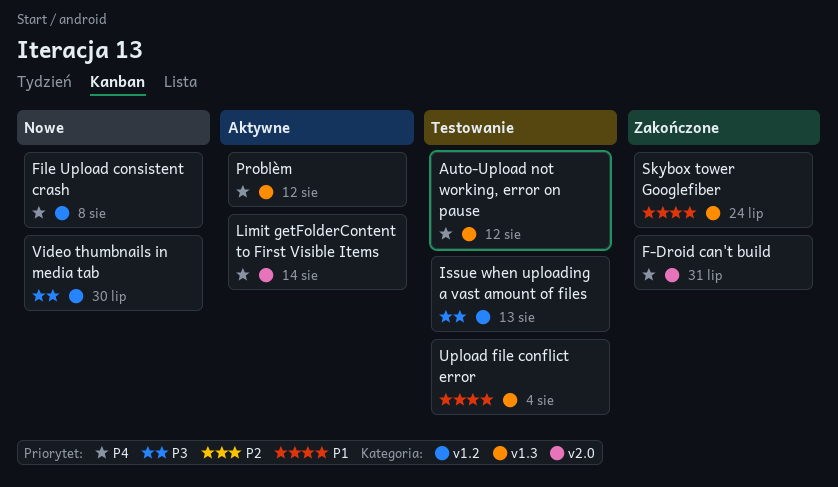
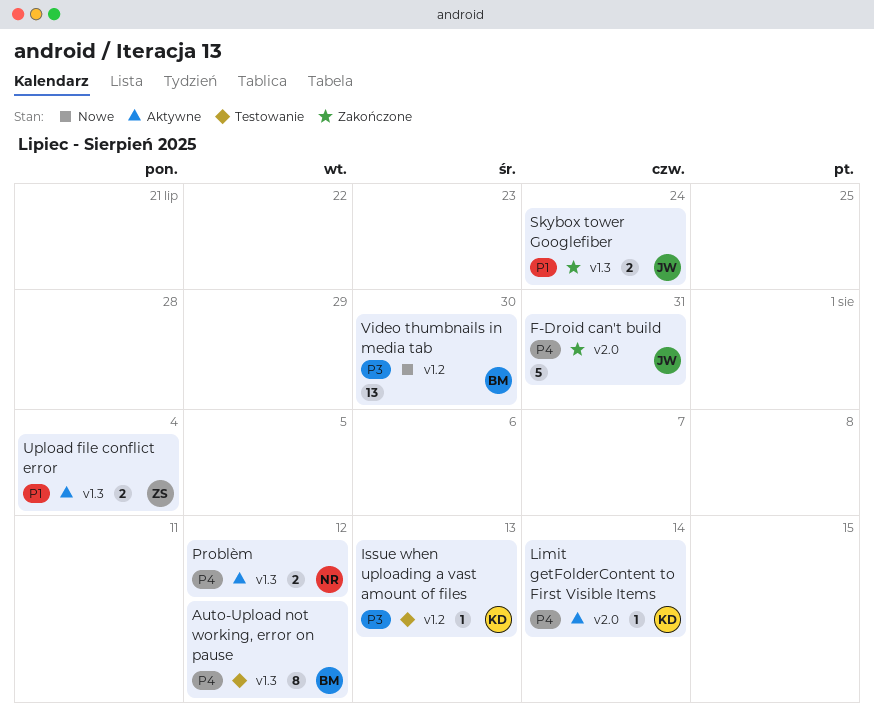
File Upload consistent crash: present -> none
Upload file conflict error, status: Testowanie -> Aktywne

